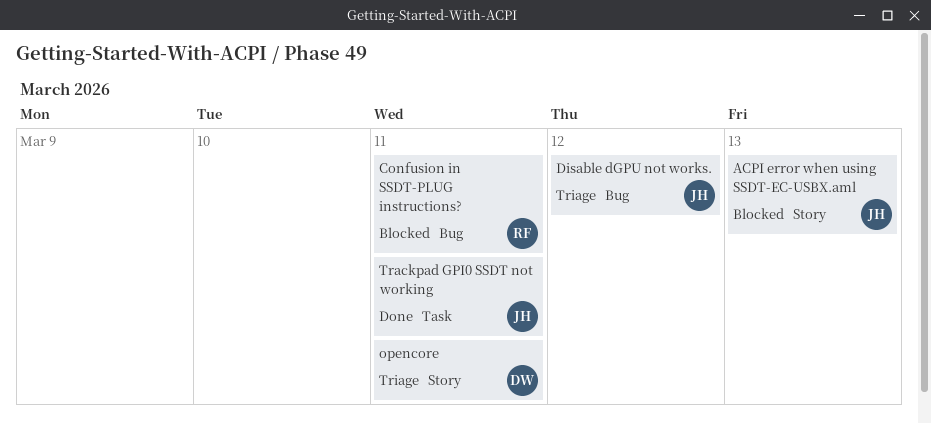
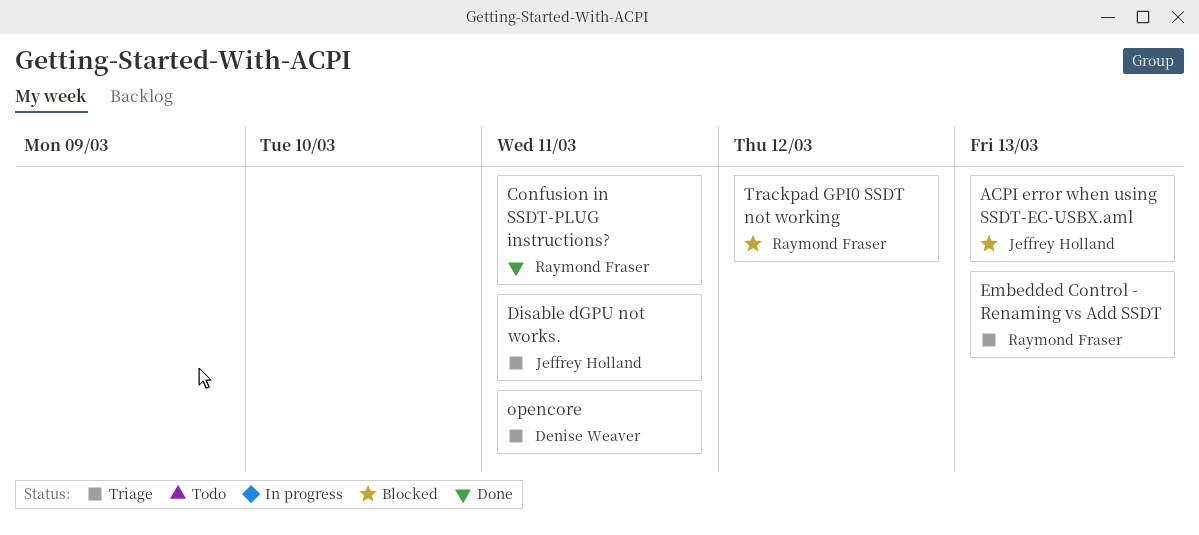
Confusion in SSDT-PLUG instructions?, status: Blocked -> Done
Disable dGPU not works., due: Mar 12 -> Mar 11
Embedded Control - Renaming vs Add SSDT: none -> present
Trackpad GPI0 SSDT not working, status: Done -> Blocked
Trackpad GPI0 SSDT not working, owner: Jeffrey Holland -> Raymond Fraser
Trackpad GPI0 SSDT not working, due: Mar 11 -> Mar 12

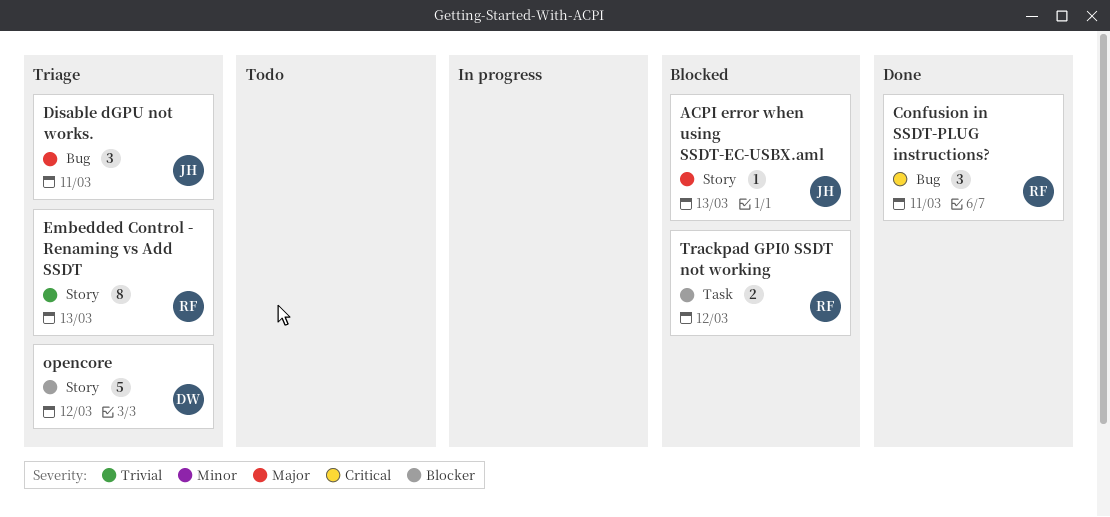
opencore, due: Mar 11 -> Mar 12

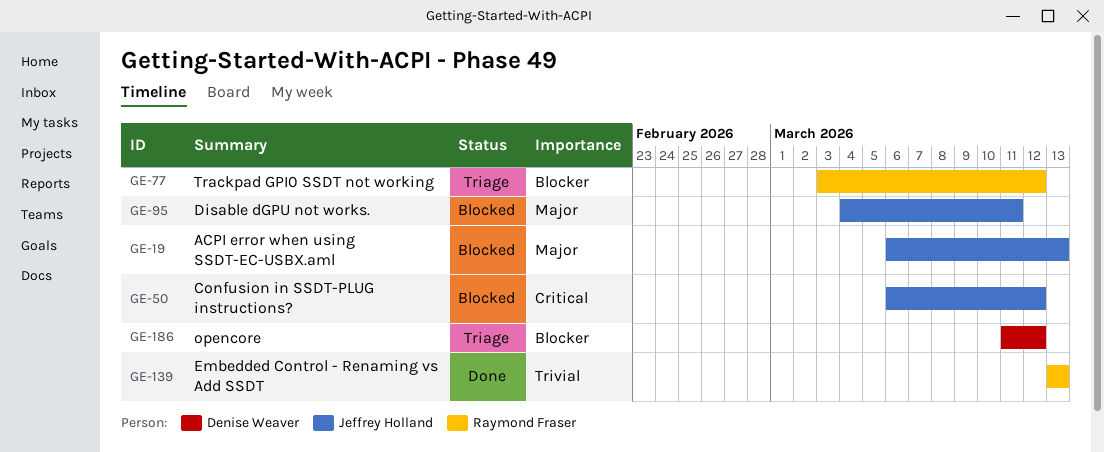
Confusion in SSDT-PLUG instructions?, status: Done -> Blocked
Confusion in SSDT-PLUG instructions?, owner: Raymond Fraser -> Jeffrey Holland
Confusion in SSDT-PLUG instructions?, due: Mar 11 -> Mar 12
Disable dGPU not works., status: Triage -> Blocked
Embedded Control - Renaming vs Add SSDT, status: Triage -> Done
Trackpad GPI0 SSDT not working, status: Blocked -> Triage

